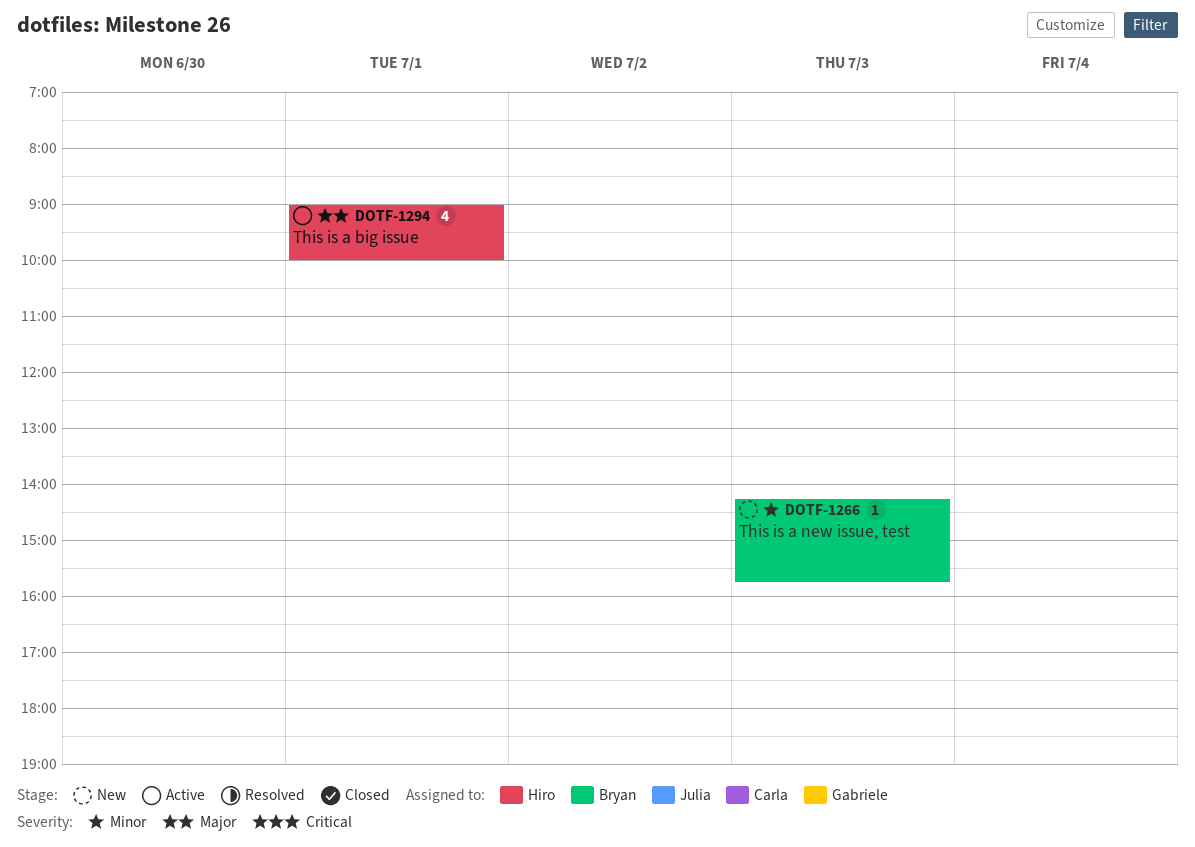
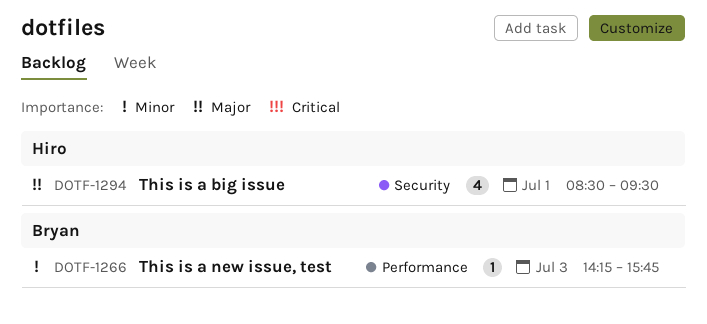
DOTF-1294, begins: 09:00 -> 08:30
DOTF-1294, ends: 10:00 -> 09:30

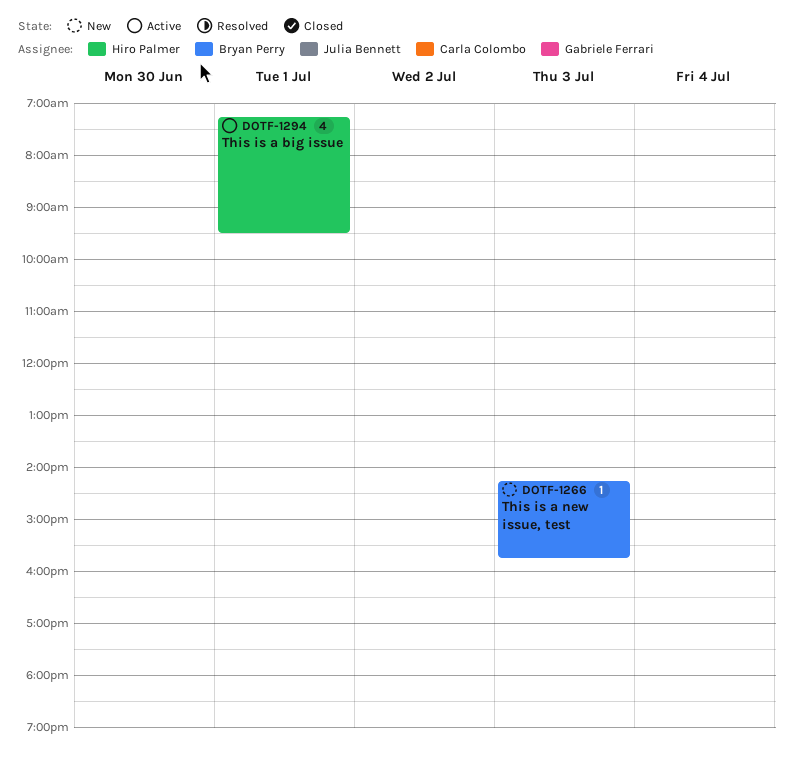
DOTF-1294, begins: 08:30 -> 07:15

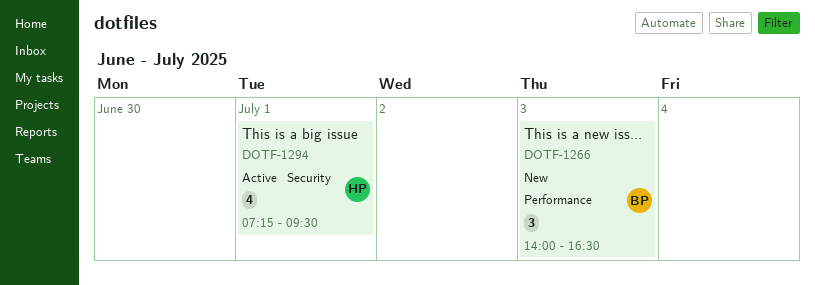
DOTF-1266, estimate: 1 -> 3
DOTF-1266, begins: 14:15 -> 14:00
DOTF-1266, ends: 15:45 -> 16:30

